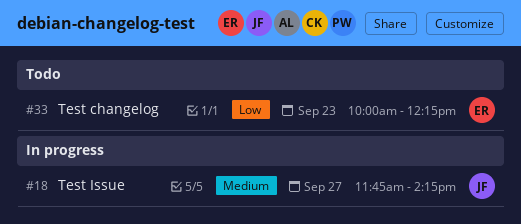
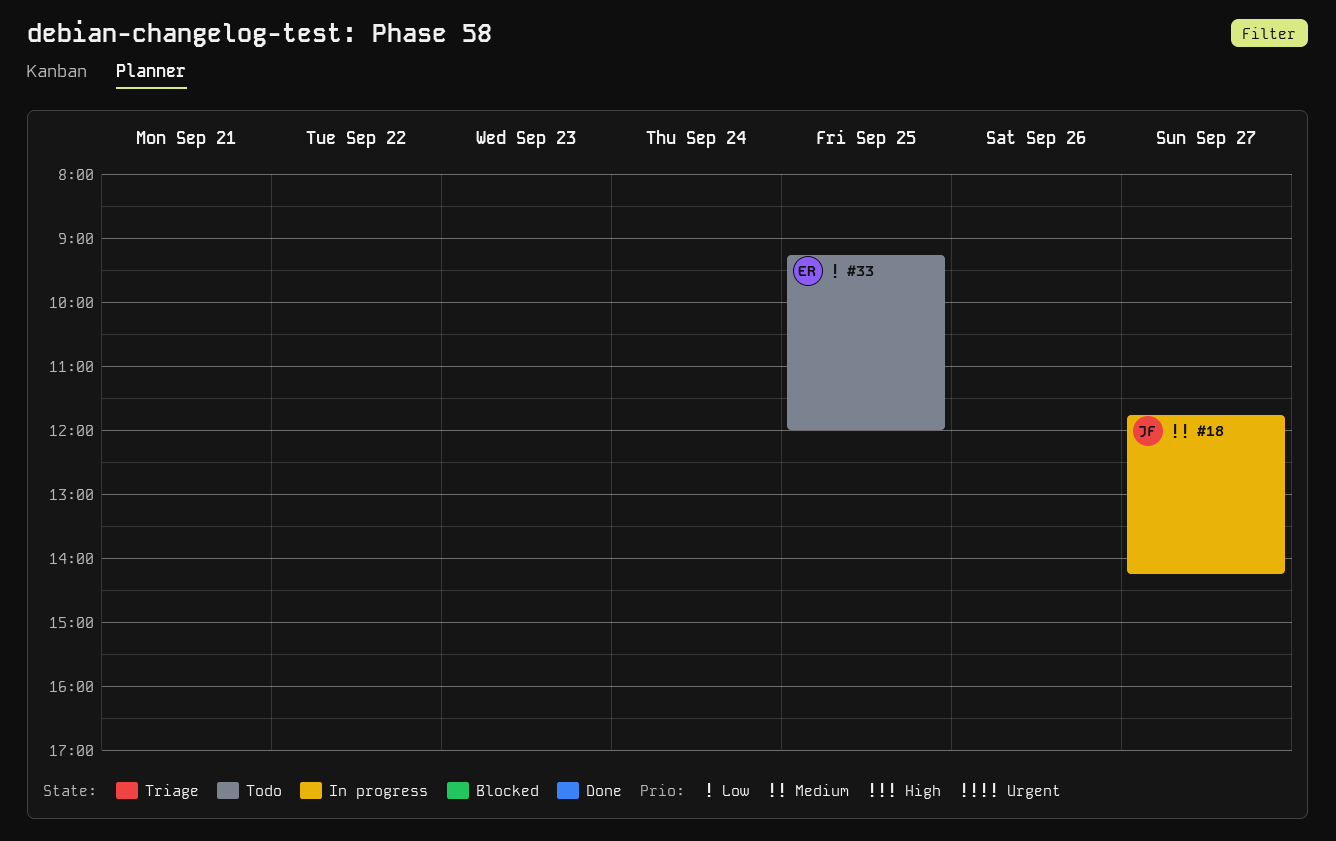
#33, day: Sep 23 -> Sep 25
#33, begins: 10:00 -> 09:15
#33, ends: 12:15 -> 12:00

